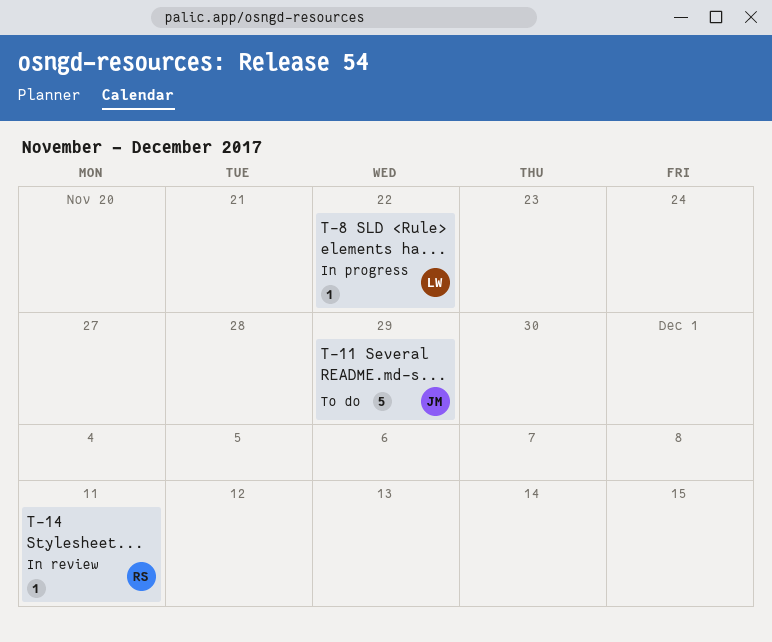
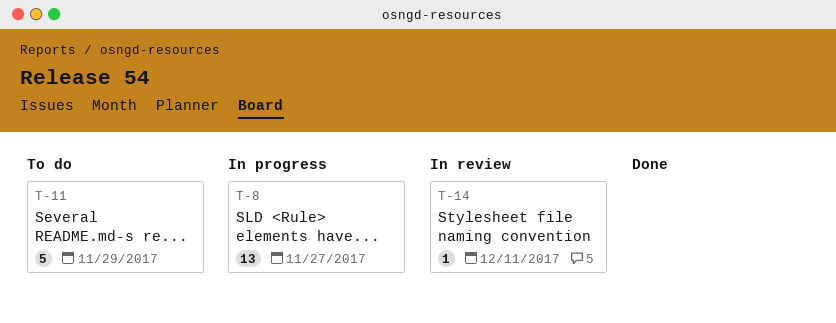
T-8, estimate: 1 -> 13
T-8, due: Nov 22 -> Nov 27

